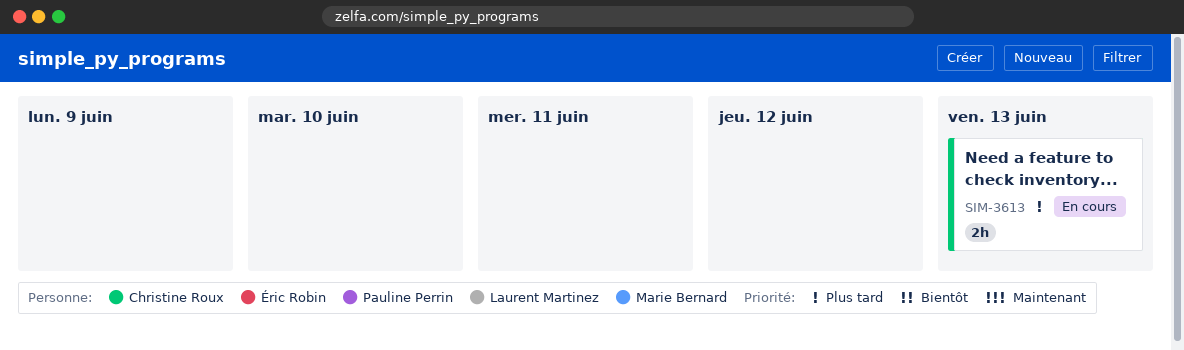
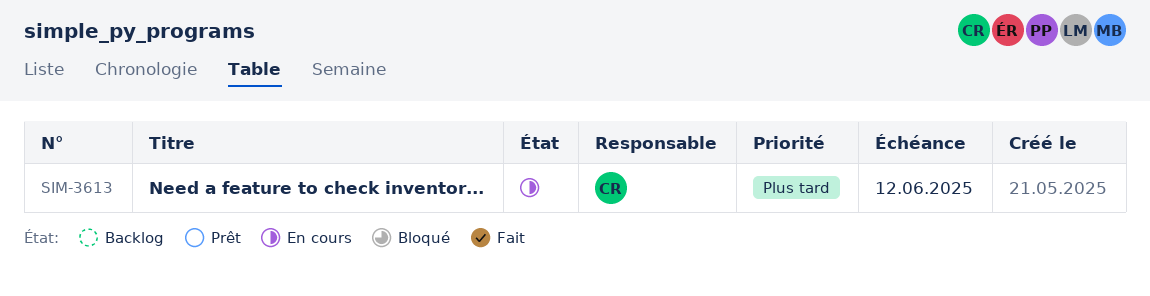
SIM-3613, due: Jun 13 -> Jun 12

